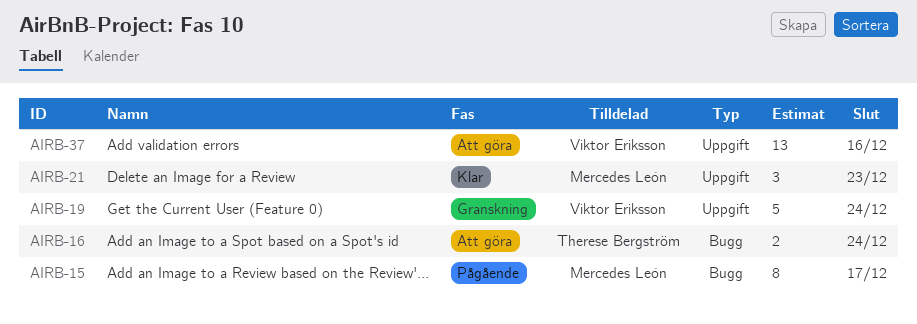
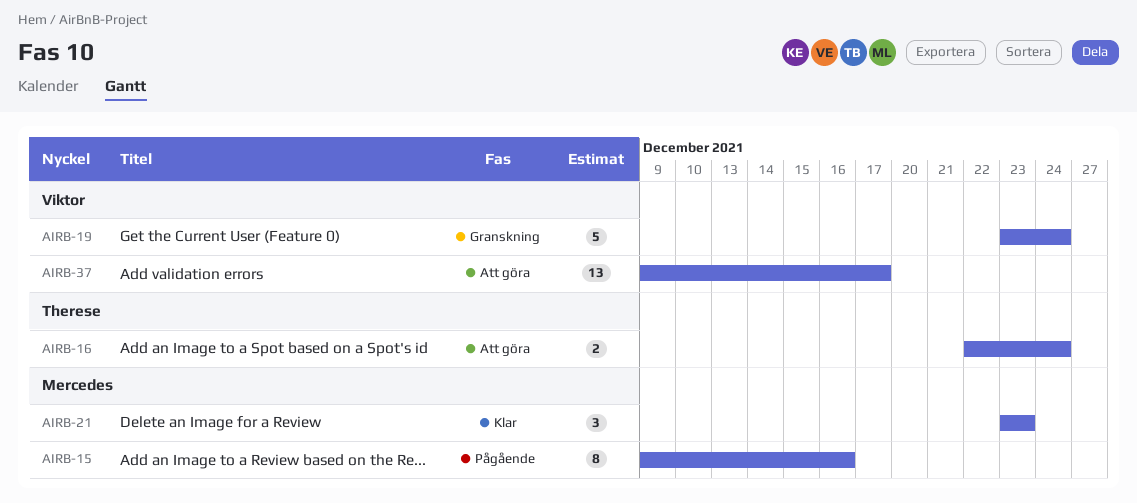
AIRB-15, due: Dec 17 -> Dec 16
AIRB-37, due: Dec 16 -> Dec 17

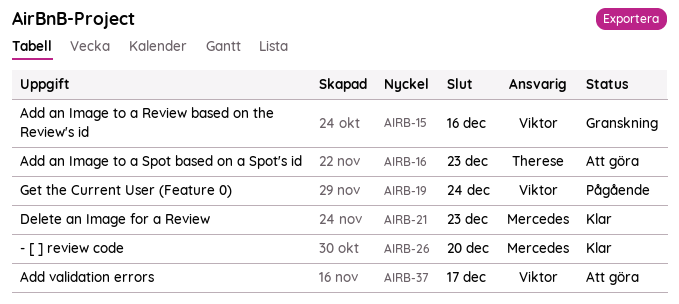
AIRB-15, status: Pågående -> Granskning
AIRB-15, owner: Mercedes -> Viktor
AIRB-16, due: Dec 24 -> Dec 23
AIRB-19, status: Granskning -> Pågående
AIRB-26: none -> present

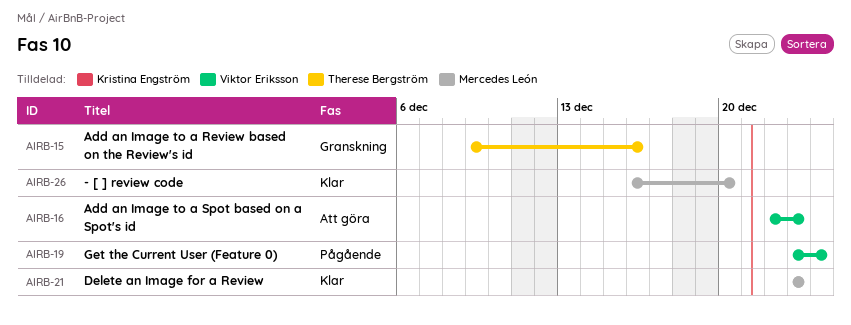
AIRB-15, owner: Viktor Eriksson -> Therese Bergström
AIRB-16, owner: Therese Bergström -> Viktor Eriksson
AIRB-37: present -> none

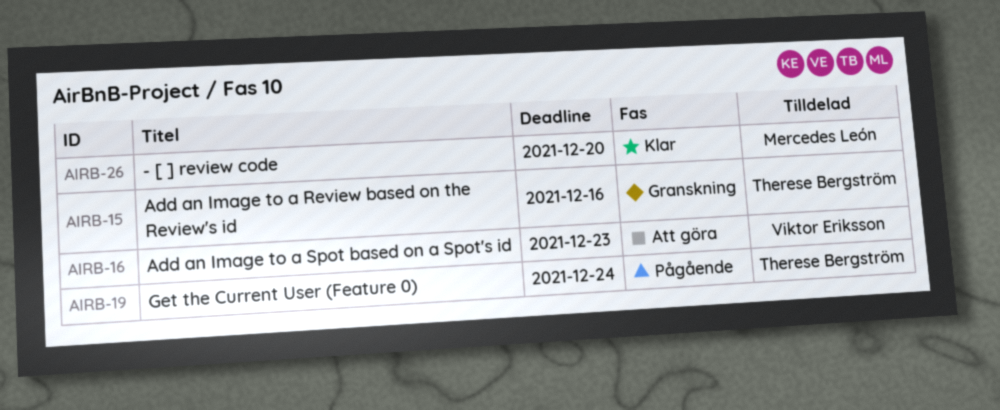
AIRB-19, owner: Viktor Eriksson -> Therese Bergström
AIRB-21: present -> none

